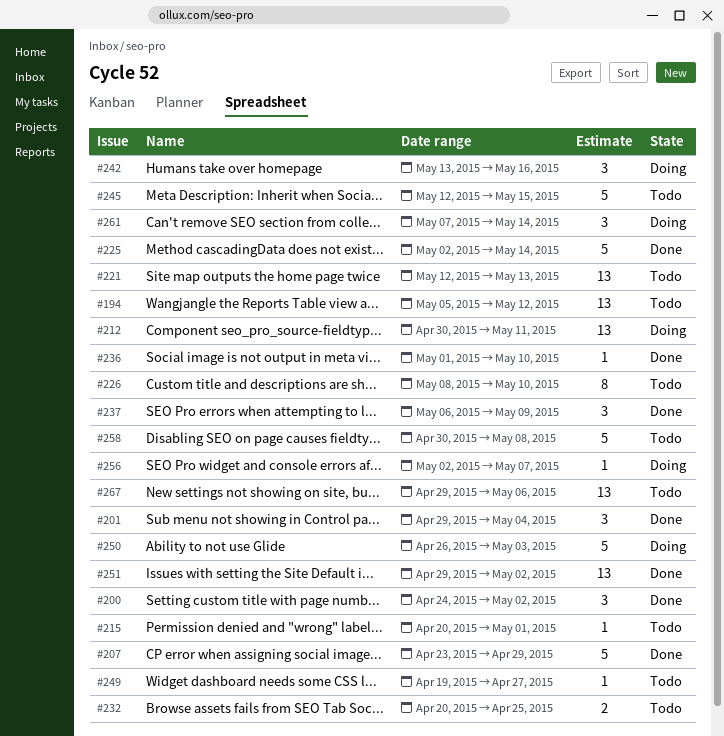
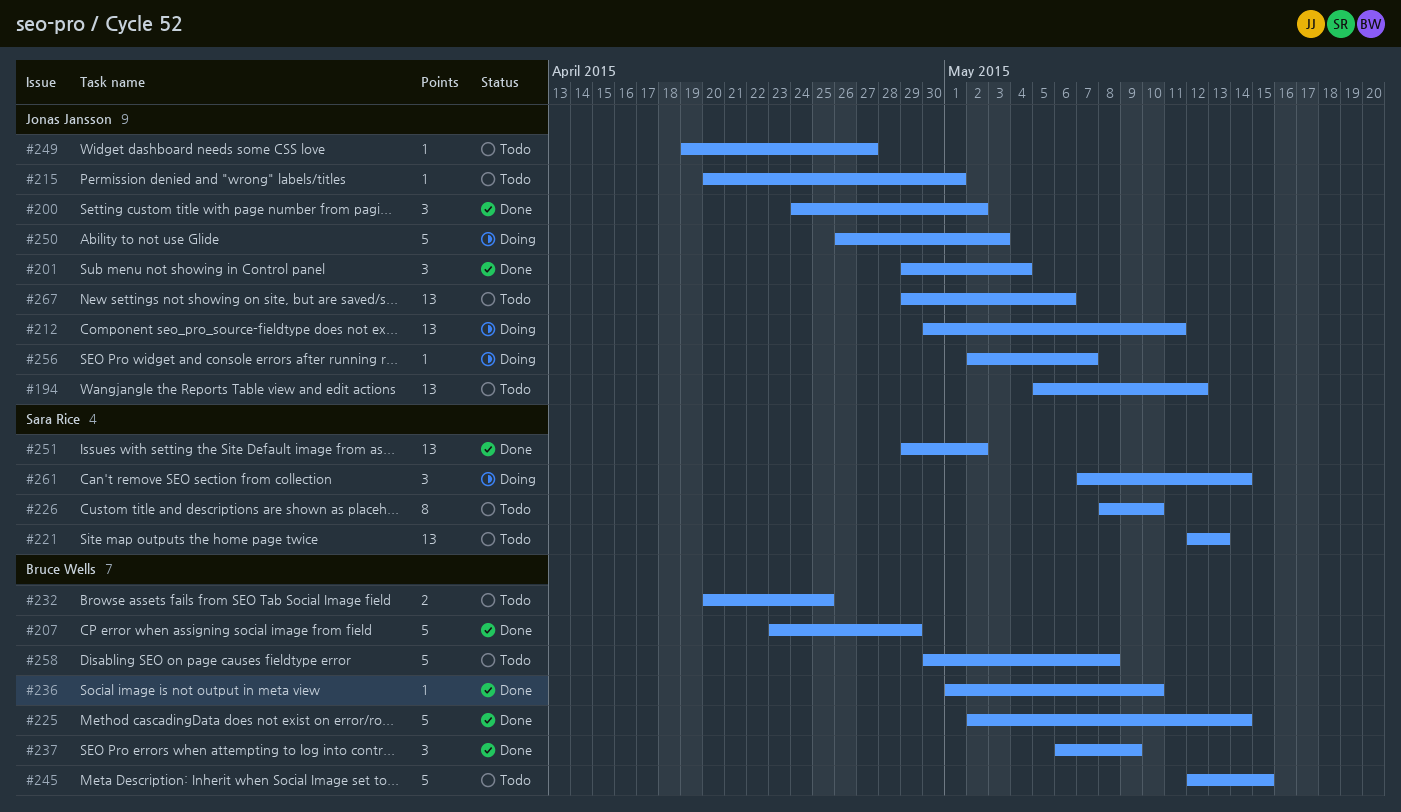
#242: present -> none

